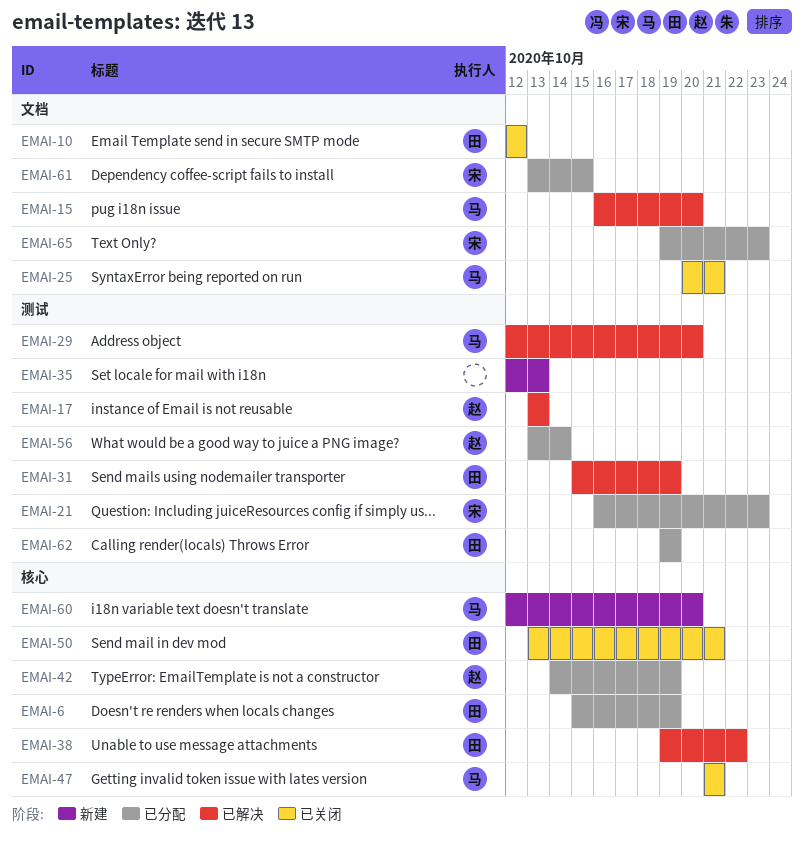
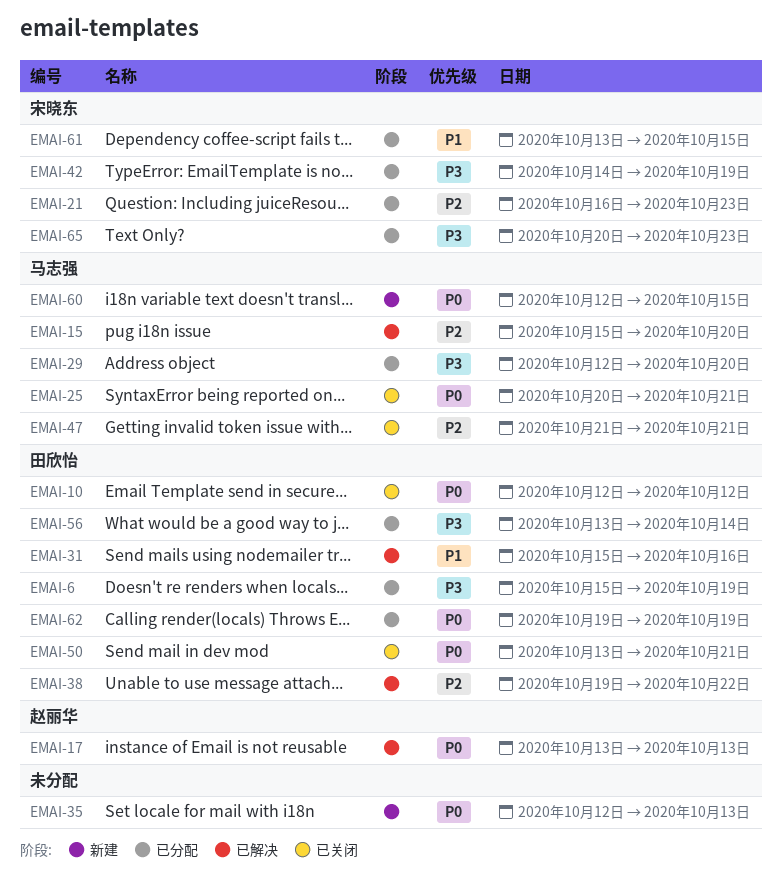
EMAI-15, start: Oct 16 -> Oct 15
EMAI-29, status: 已解决 -> 已分配
EMAI-31, due: Oct 19 -> Oct 16
EMAI-42, owner: 赵丽华 -> 宋晓东
EMAI-56, owner: 赵丽华 -> 田欣怡
EMAI-60, due: Oct 20 -> Oct 15
EMAI-65, start: Oct 19 -> Oct 20

